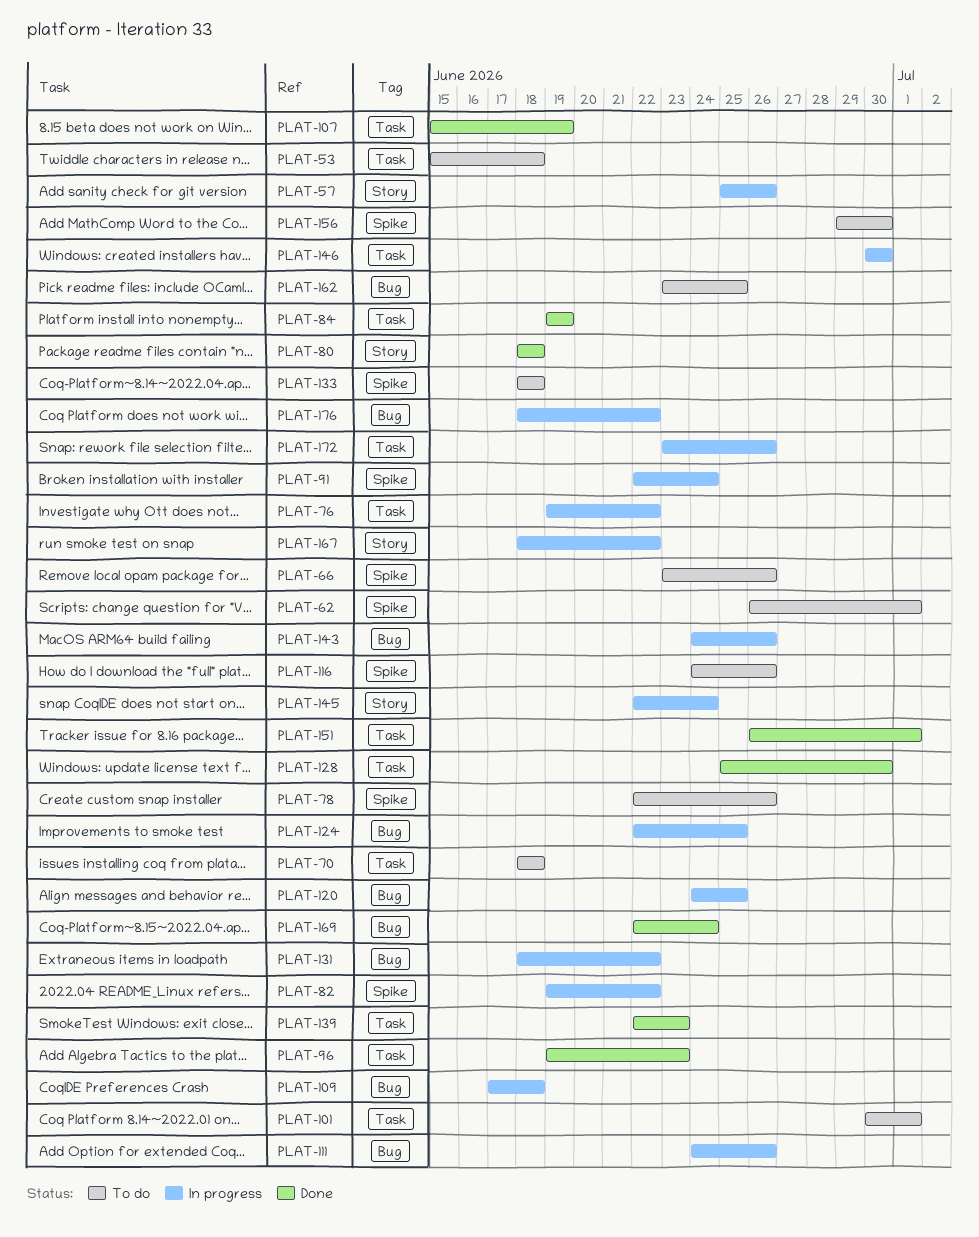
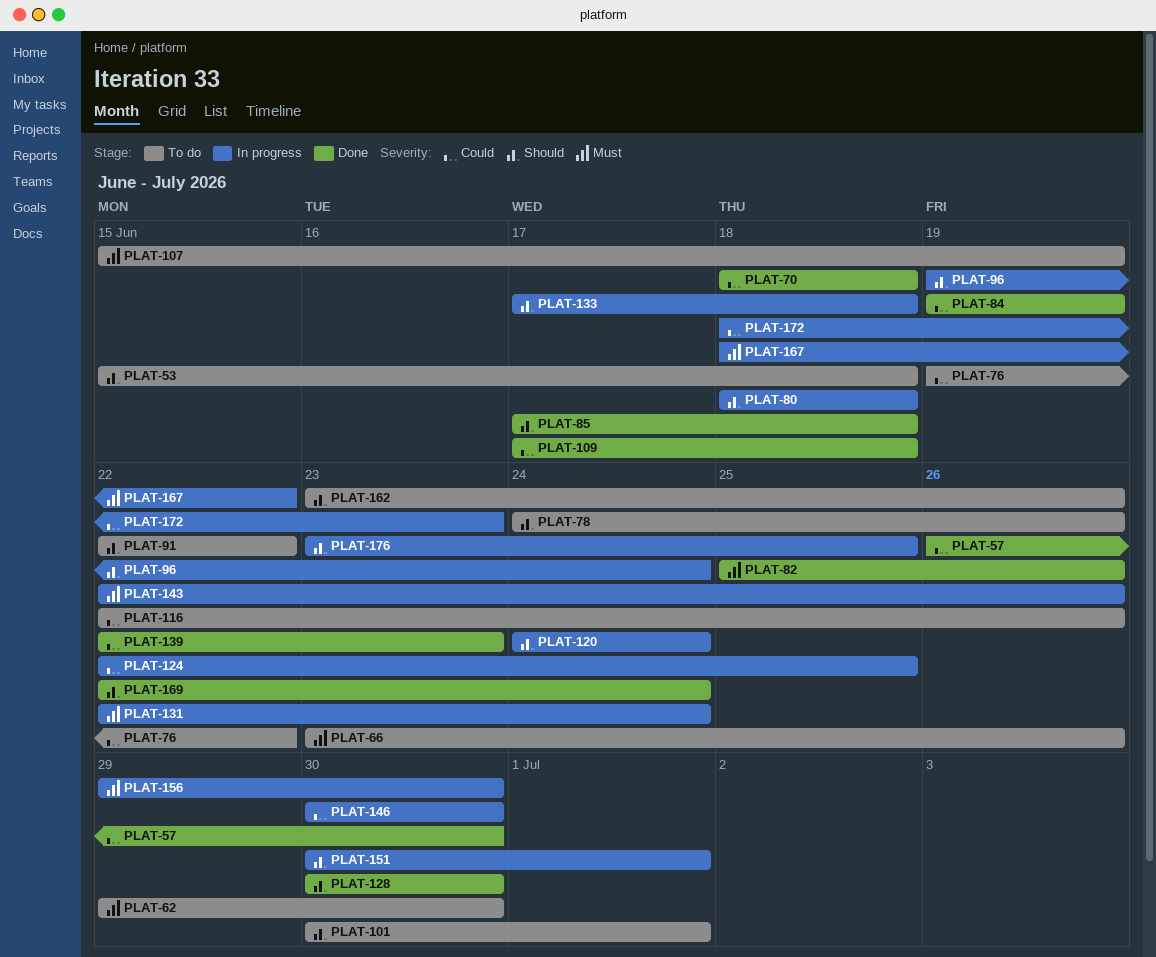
PLAT-57, status: In progress -> Done
PLAT-57, start: Jun 25 -> Jun 26
PLAT-57, due: Jun 26 -> Jun 30
PLAT-62, start: Jun 26 -> Jun 29
PLAT-62, due: Jul 1 -> Jun 30
PLAT-70, status: To do -> Done
PLAT-76, status: In progress -> To do
PLAT-78, start: Jun 22 -> Jun 24
PLAT-80, status: Done -> In progress
PLAT-82, status: In progress -> Done
PLAT-82, start: Jun 19 -> Jun 25
PLAT-82, due: Jun 22 -> Jun 26
PLAT-85: none -> present
PLAT-91, status: In progress -> To do
PLAT-91, due: Jun 24 -> Jun 22
PLAT-96, status: Done -> In progress
PLAT-96, due: Jun 23 -> Jun 24
PLAT-107, status: Done -> To do
PLAT-109, status: In progress -> Done
PLAT-111: present -> none
PLAT-116, start: Jun 24 -> Jun 22
PLAT-120, due: Jun 25 -> Jun 24
PLAT-128, start: Jun 25 -> Jun 30
PLAT-131, start: Jun 18 -> Jun 22
PLAT-131, due: Jun 22 -> Jun 24
PLAT-133, status: To do -> In progress
PLAT-133, start: Jun 18 -> Jun 17
PLAT-143, start: Jun 24 -> Jun 22
PLAT-145: present -> none
PLAT-151, status: Done -> In progress
PLAT-151, start: Jun 26 -> Jun 30
PLAT-156, status: To do -> In progress
PLAT-162, due: Jun 25 -> Jun 26
PLAT-172, start: Jun 23 -> Jun 18
PLAT-172, due: Jun 26 -> Jun 23
PLAT-176, start: Jun 18 -> Jun 23
PLAT-176, due: Jun 22 -> Jun 25

